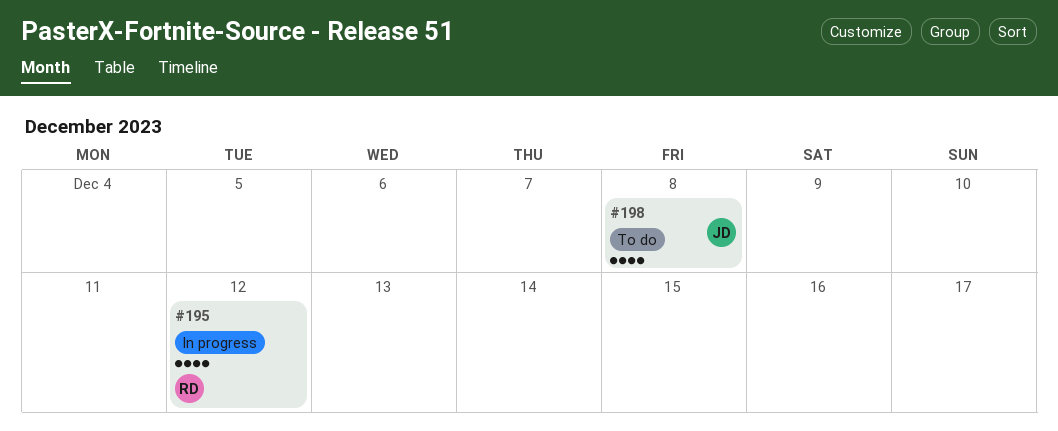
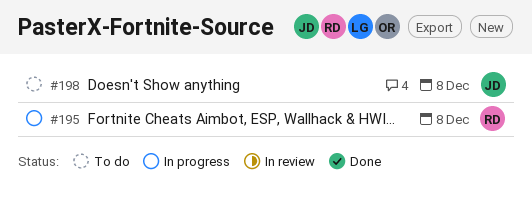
#195, due: Dec 12 -> Dec 8

